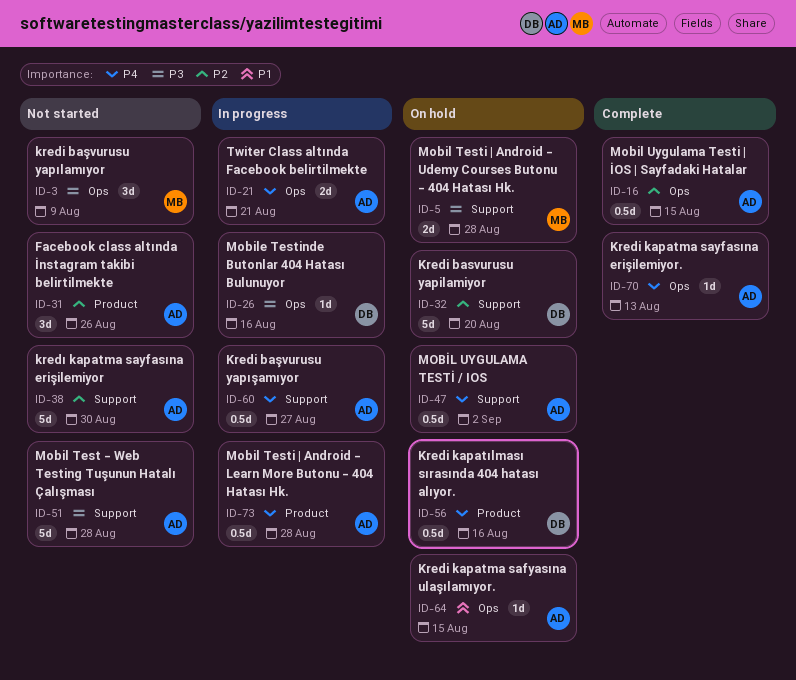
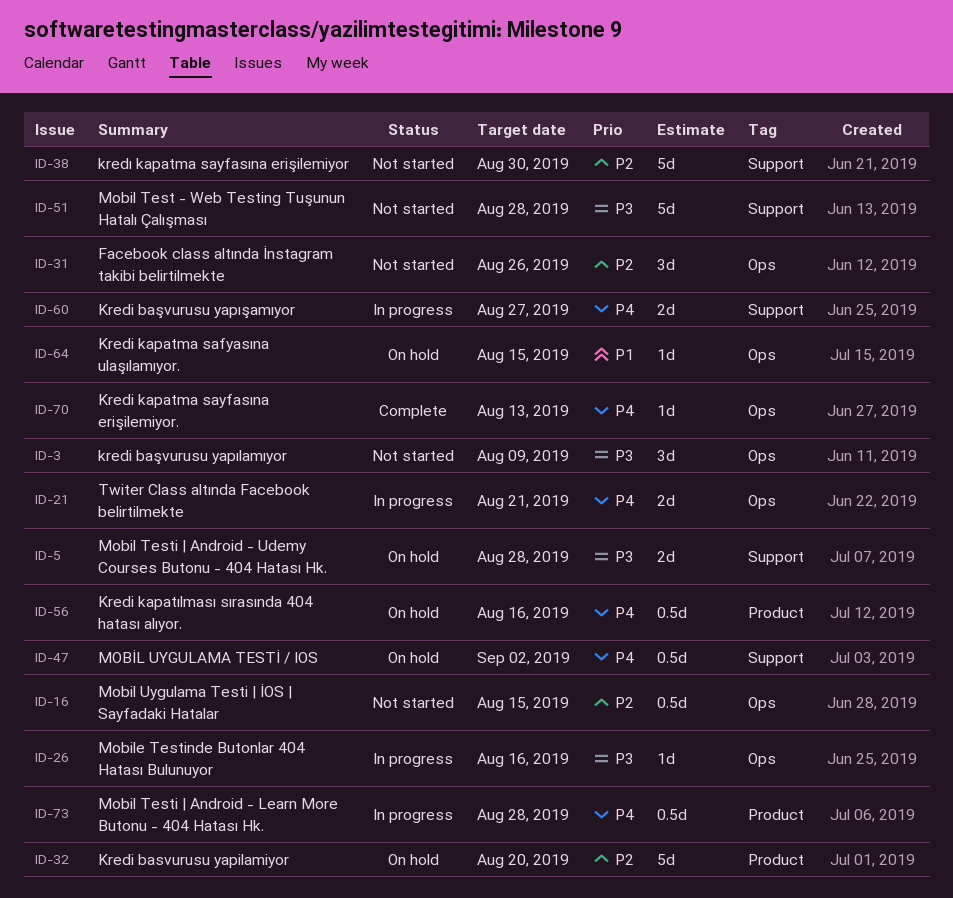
ID-16, status: Complete -> Not started
ID-31, label: Product -> Ops
ID-32, label: Support -> Product
ID-60, estimate: 0.5d -> 2d

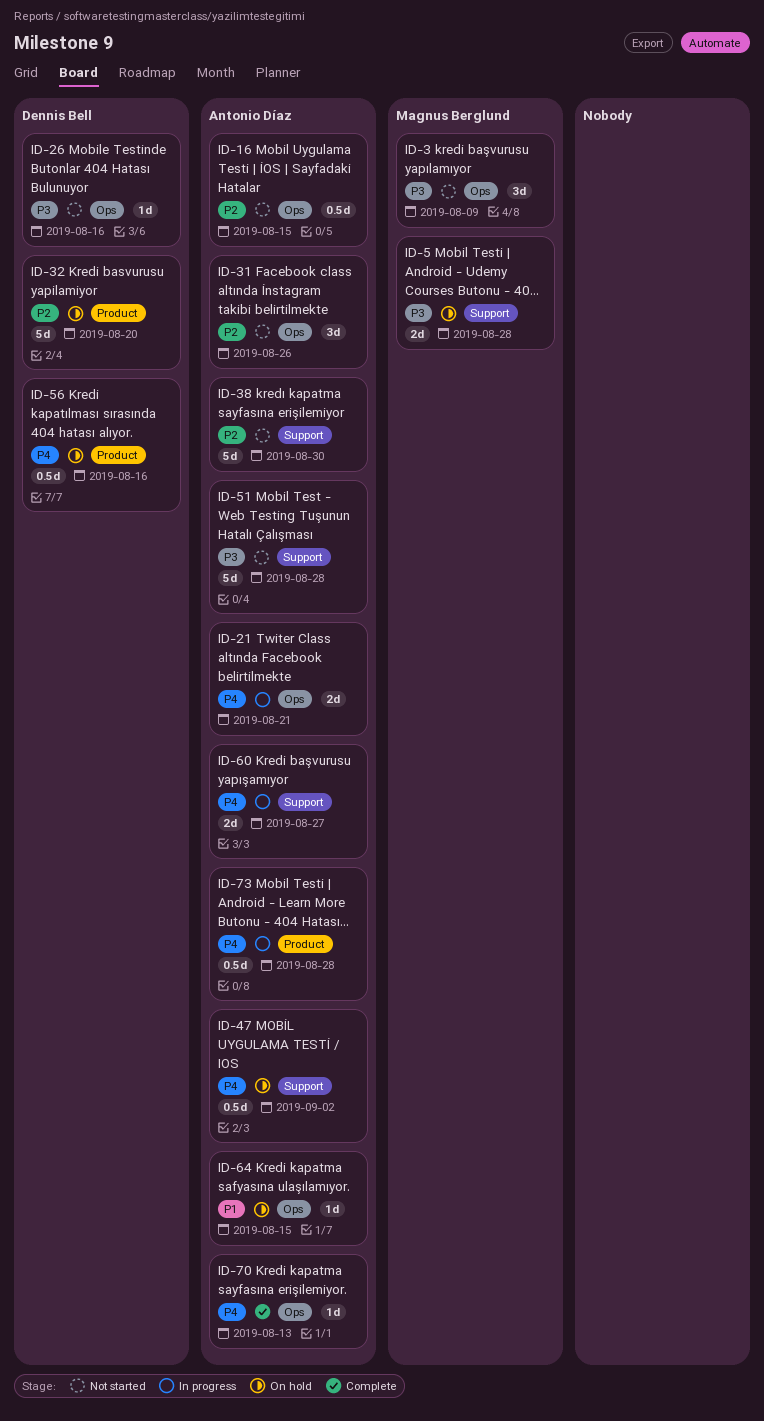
ID-26, status: In progress -> Not started

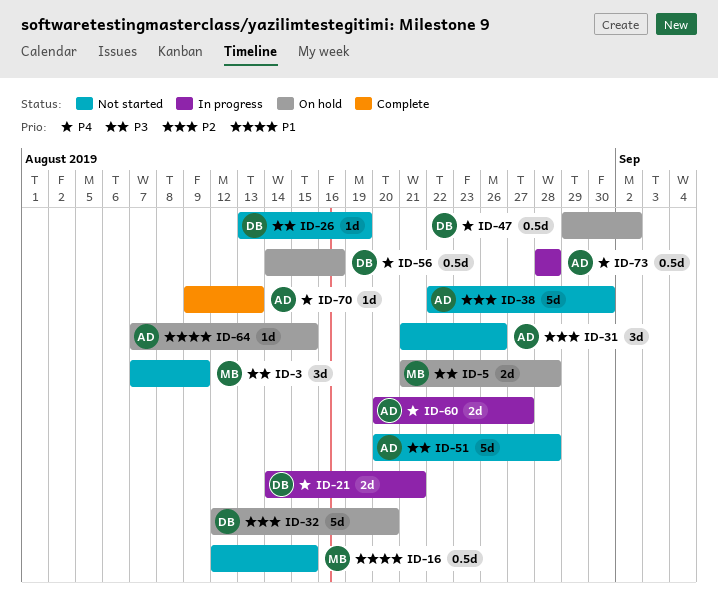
ID-16, owner: Antonio Díaz -> Magnus Berglund
ID-16, priority: P2 -> P1
ID-21, owner: Antonio Díaz -> Dennis Bell
ID-26, due: Aug 16 -> Aug 19
ID-47, owner: Antonio Díaz -> Dennis Bell

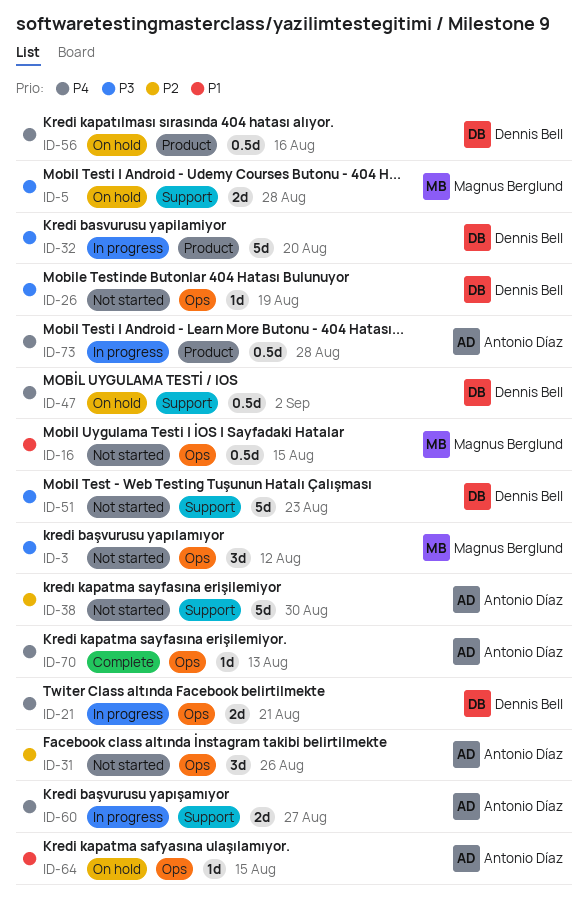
ID-3, due: Aug 9 -> Aug 12
ID-32, status: On hold -> In progress
ID-32, priority: P2 -> P3
ID-51, owner: Antonio Díaz -> Dennis Bell
ID-51, due: Aug 28 -> Aug 23

